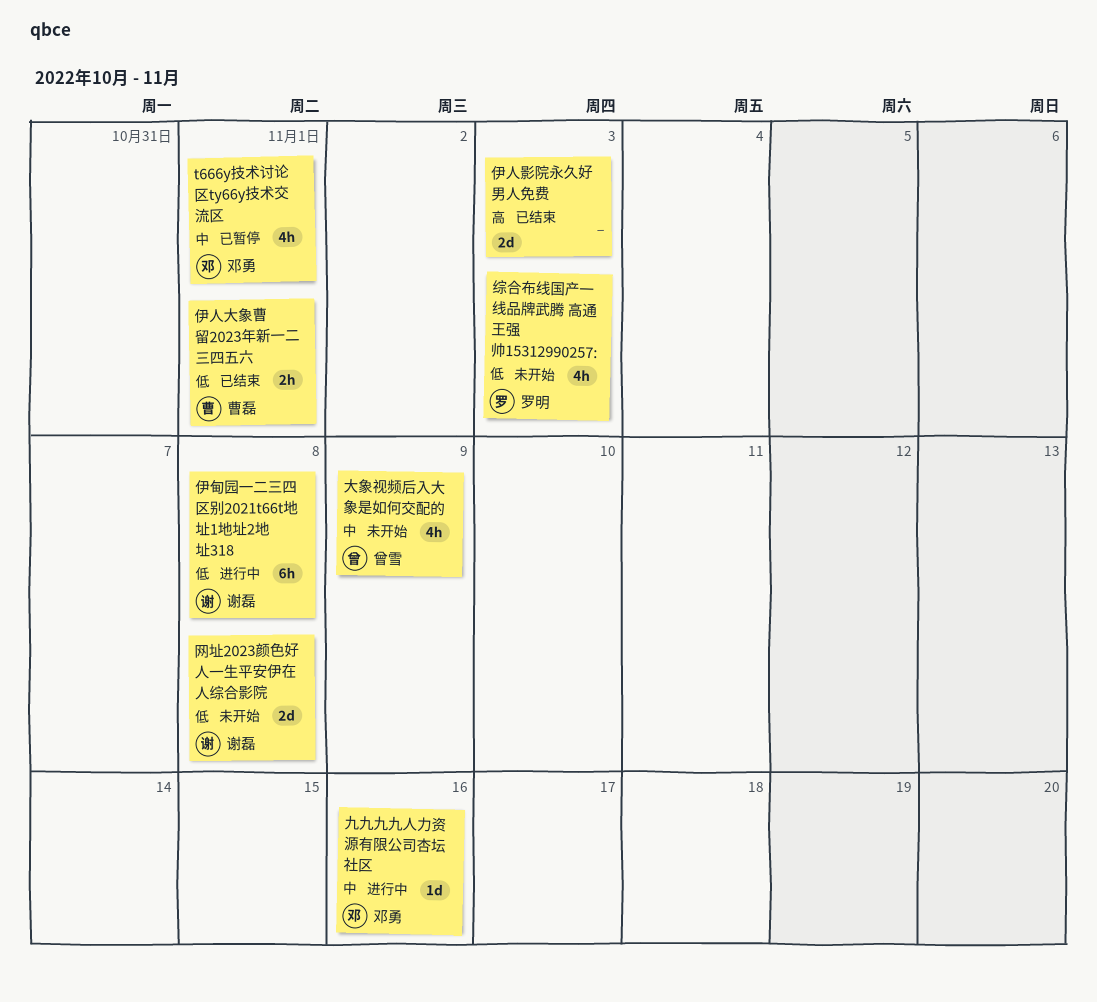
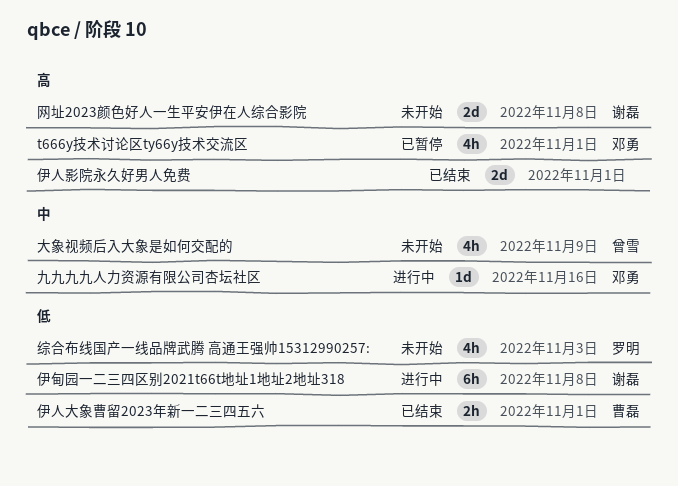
t666y技术讨论区ty66y技术交流区, priority: 中 -> 高
伊人影院永久好男人免费, due: Nov 3 -> Nov 1
网址2023颜色好人一生平安伊在人综合影院, priority: 低 -> 高

